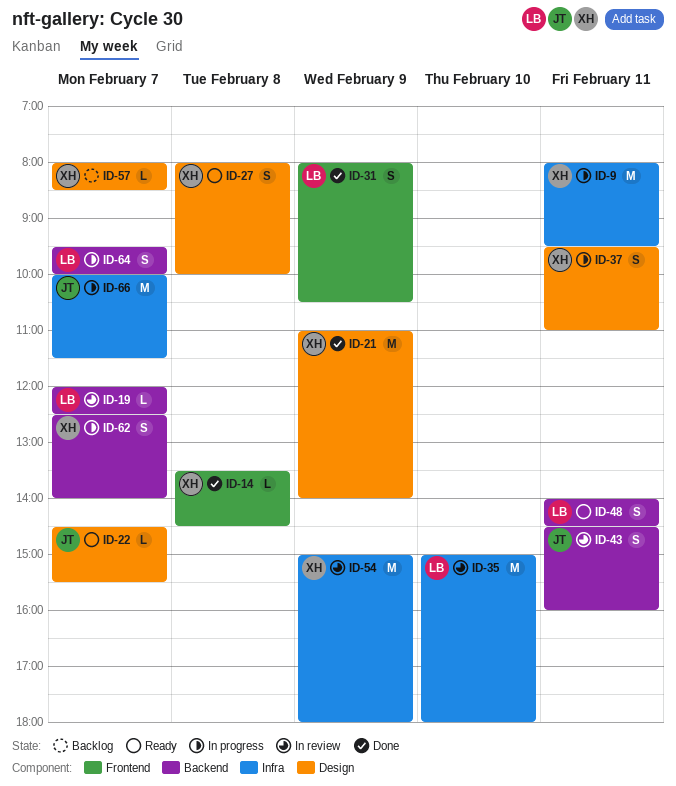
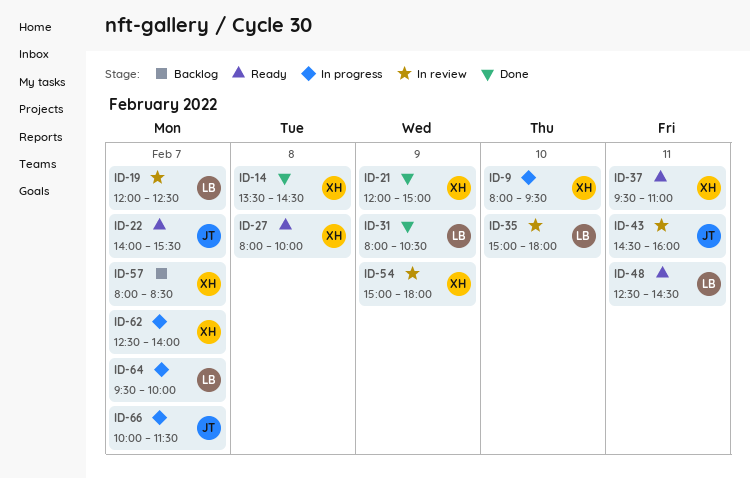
ID-9, day: Feb 11 -> Feb 10
ID-21, begins: 11:00 -> 12:00
ID-21, ends: 14:00 -> 15:00
ID-22, begins: 14:30 -> 14:00
ID-37, status: In progress -> Ready
ID-48, begins: 14:00 -> 12:30

